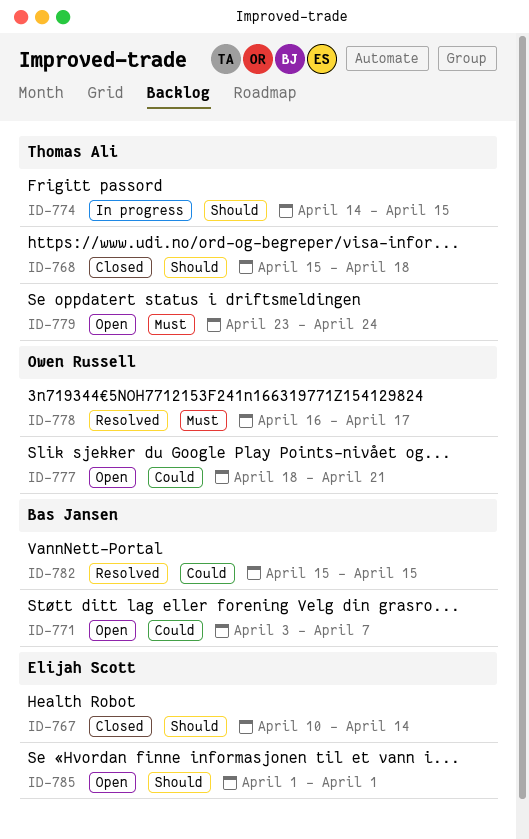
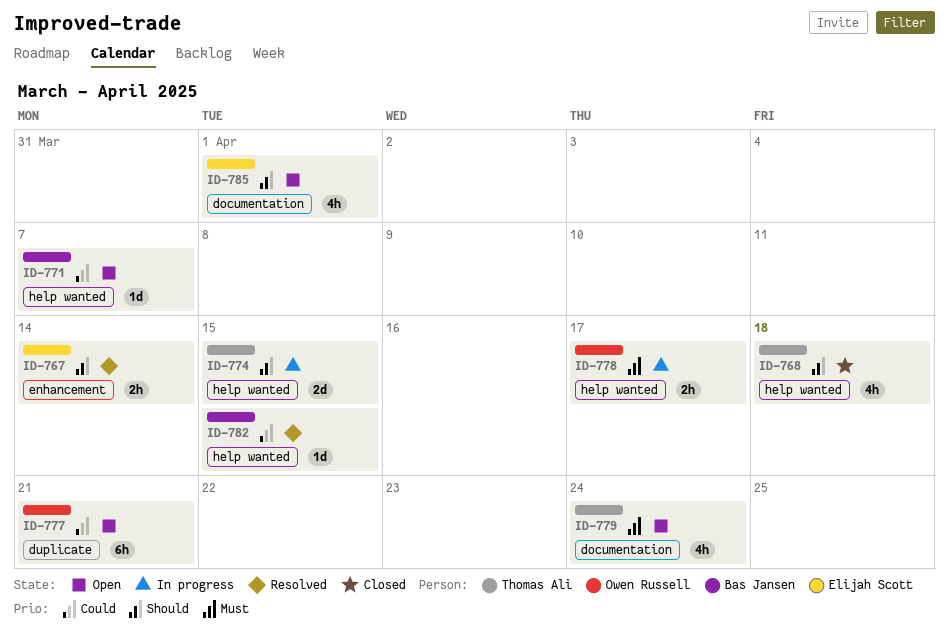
ID-767, status: Closed -> Resolved
ID-778, status: Resolved -> In progress

